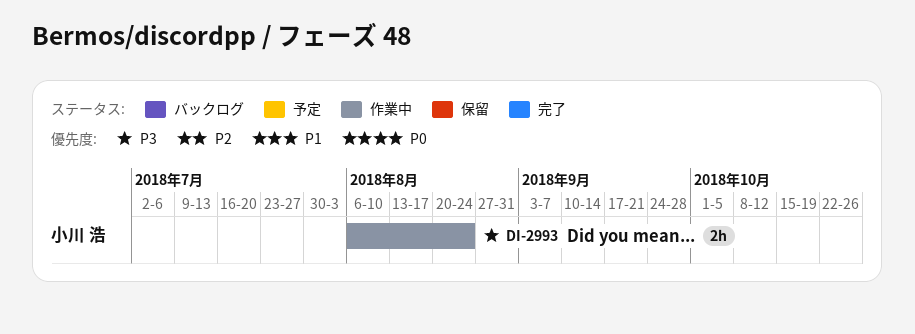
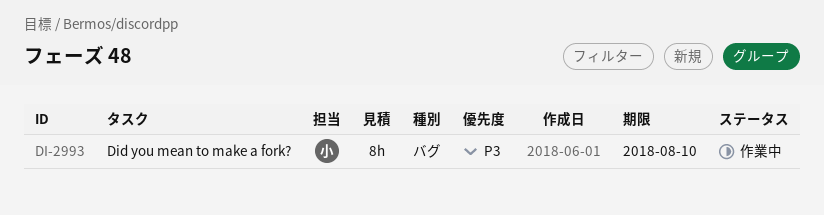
DI-2993, estimate: 2h -> 8h
DI-2993, due: Aug 24 -> Aug 10

